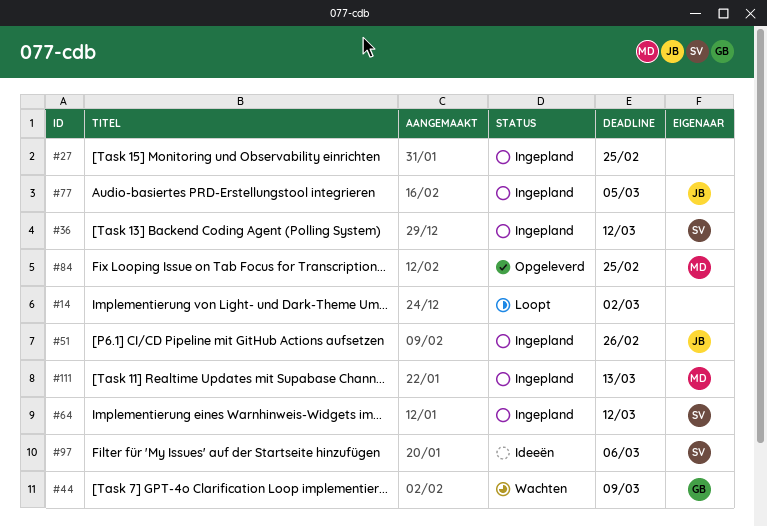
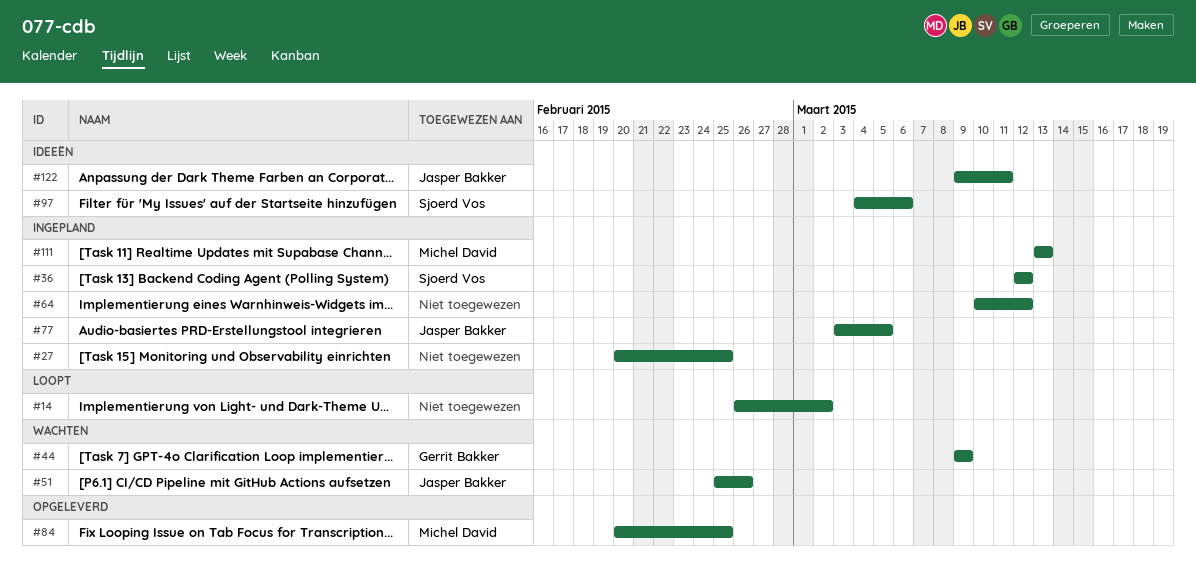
#51, status: Ingepland -> Wachten
#64, owner: Sjoerd Vos -> none
#122: none -> present

